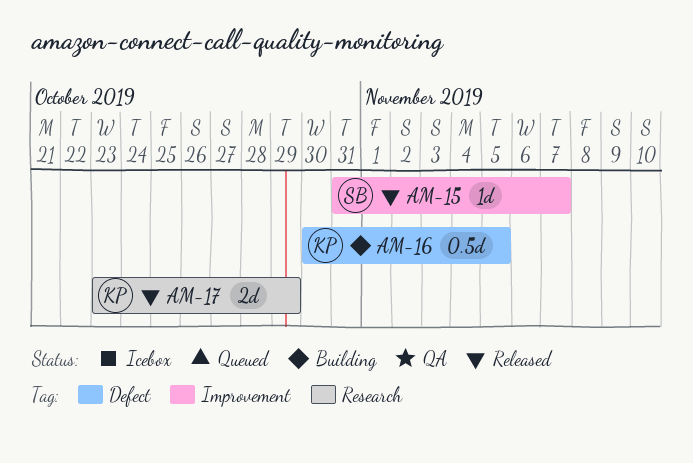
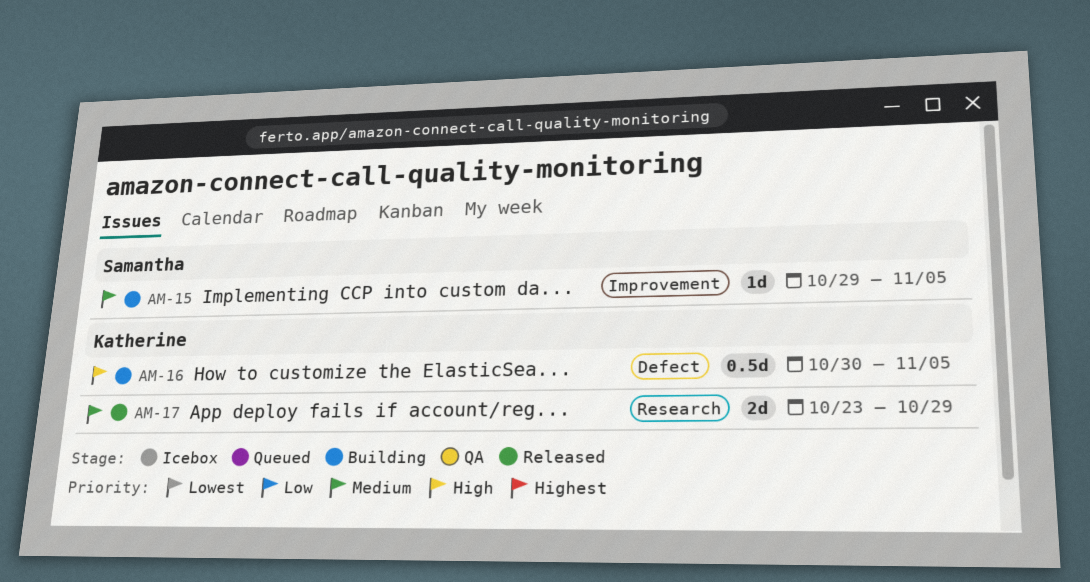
AM-15, status: Released -> Building
AM-15, start: Oct 31 -> Oct 29
AM-15, due: Nov 7 -> Nov 5

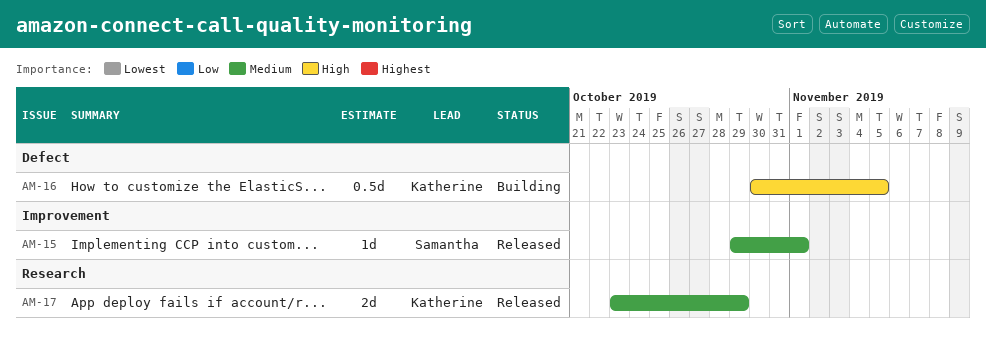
AM-15, status: Building -> Released
AM-15, due: Nov 5 -> Nov 1

